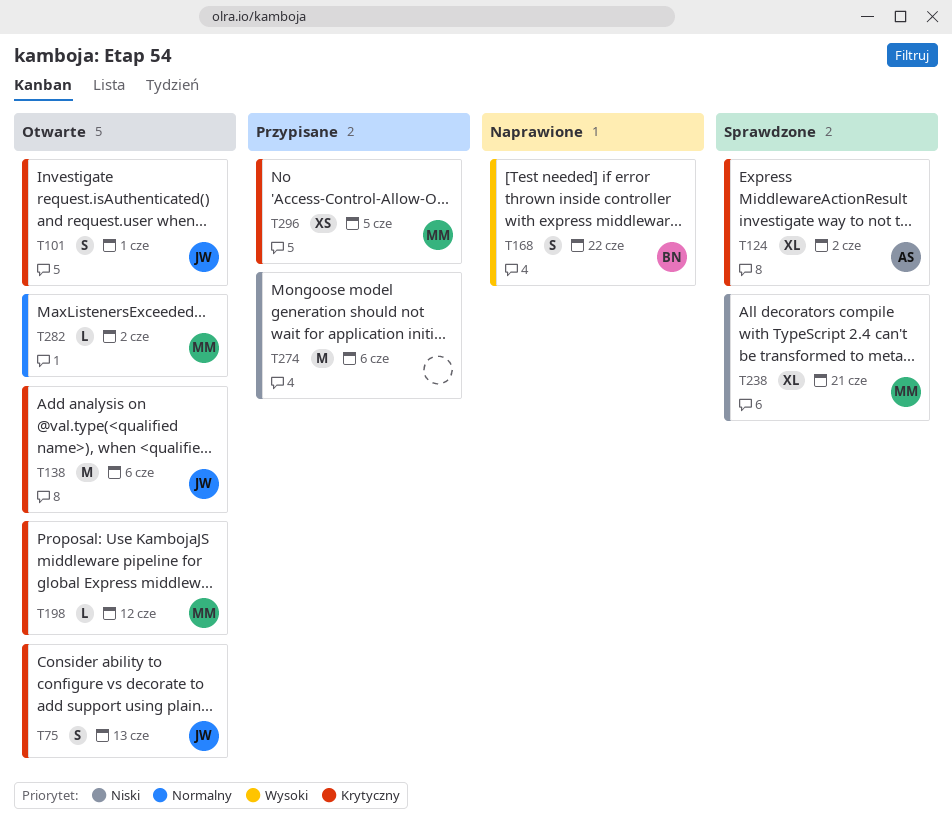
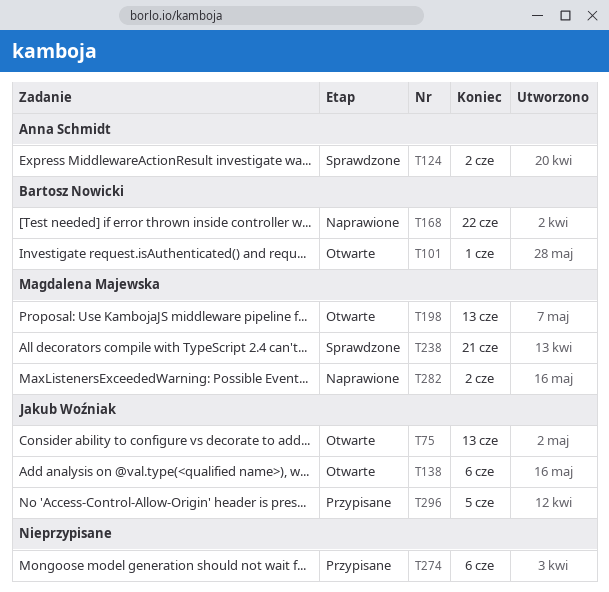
T101, owner: Jakub Woźniak -> Bartosz Nowicki
T198, due: Jun 12 -> Jun 13
T282, status: Otwarte -> Naprawione
T296, owner: Magdalena Majewska -> Jakub Woźniak

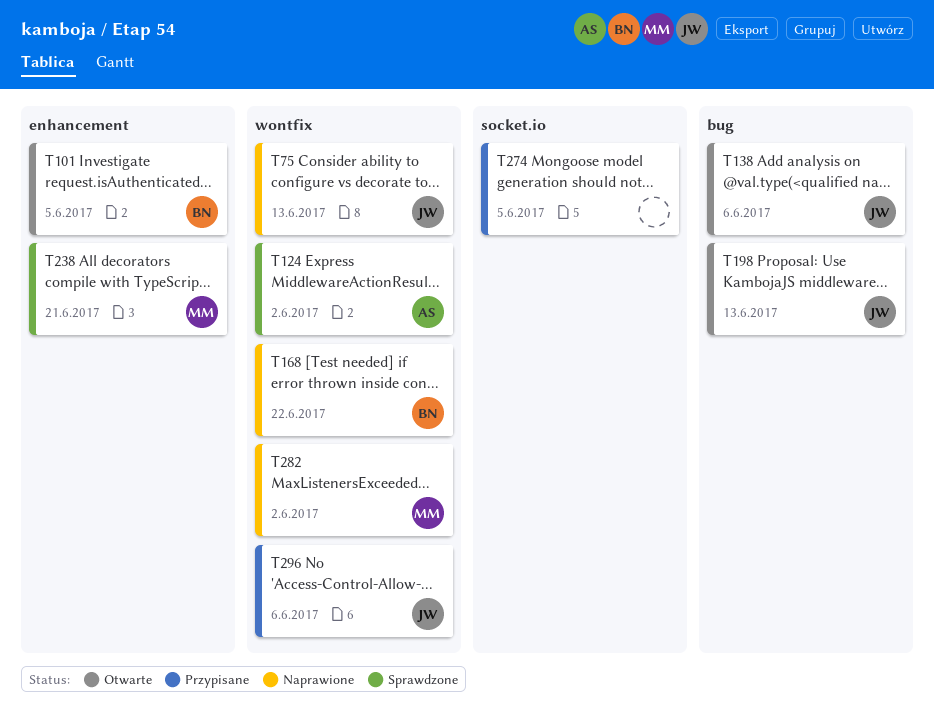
T75, status: Otwarte -> Naprawione
T101, due: Jun 1 -> Jun 5
T198, owner: Magdalena Majewska -> Jakub Woźniak
T274, due: Jun 6 -> Jun 5
T296, due: Jun 5 -> Jun 6

